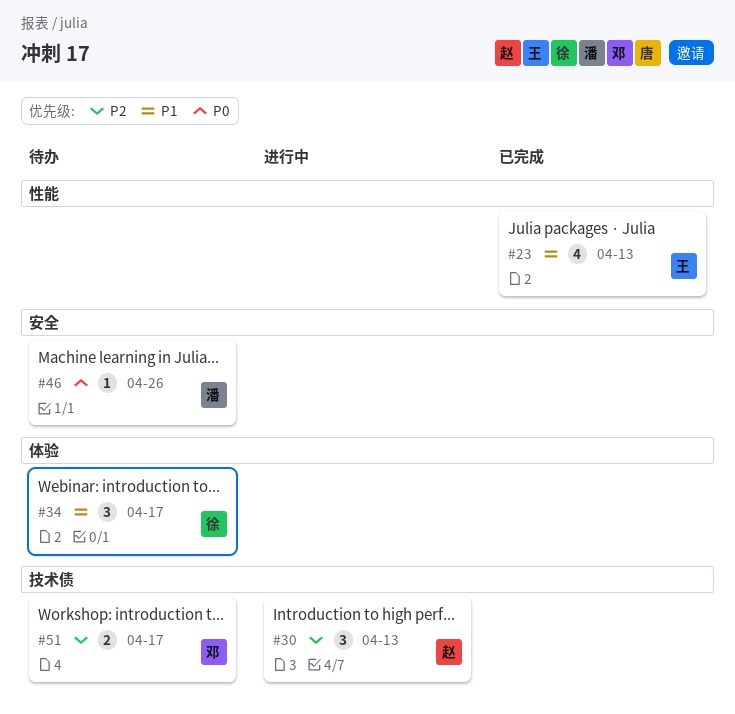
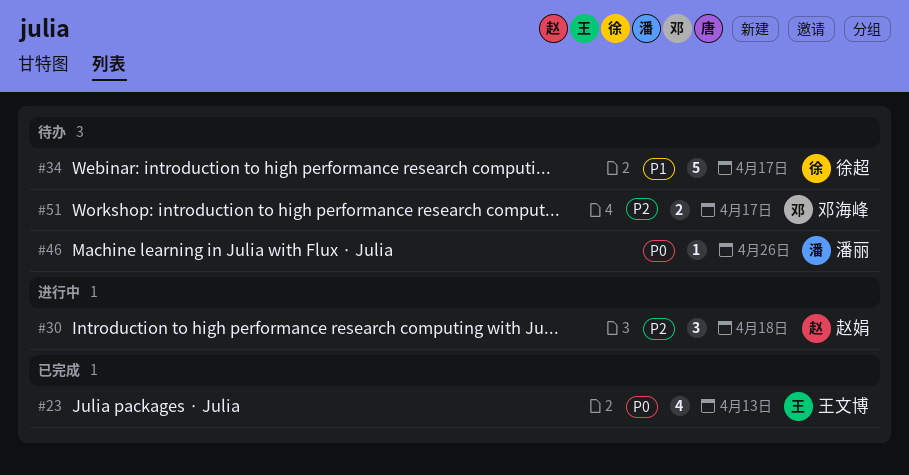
#23, priority: P1 -> P0
#30, due: Apr 13 -> Apr 18
#34, estimate: 3 -> 5

